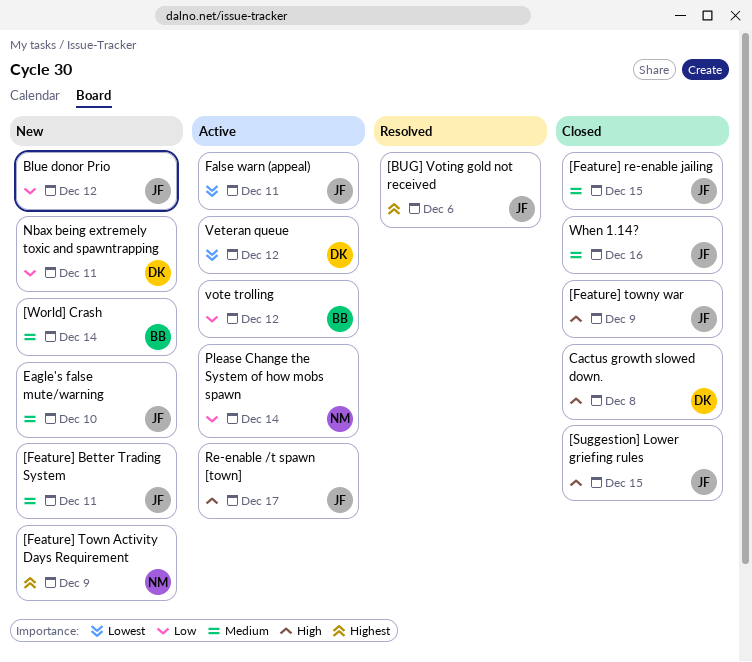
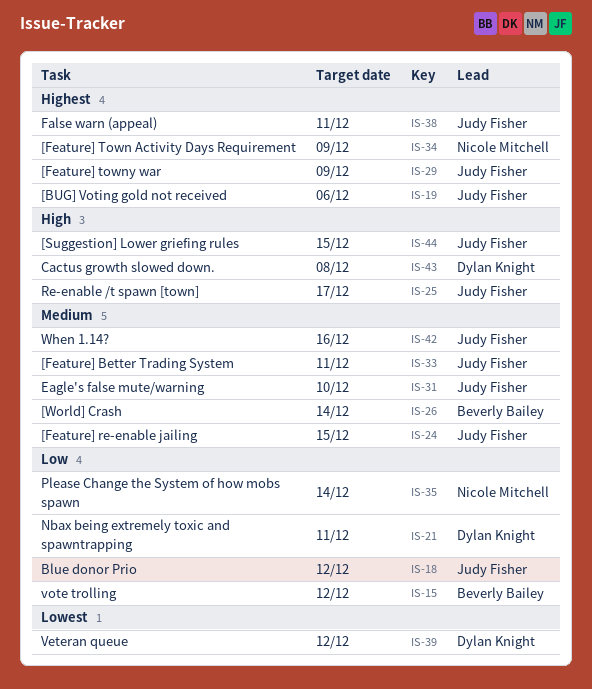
[Feature] towny war, priority: High -> Highest
False warn (appeal), priority: Lowest -> Highest

